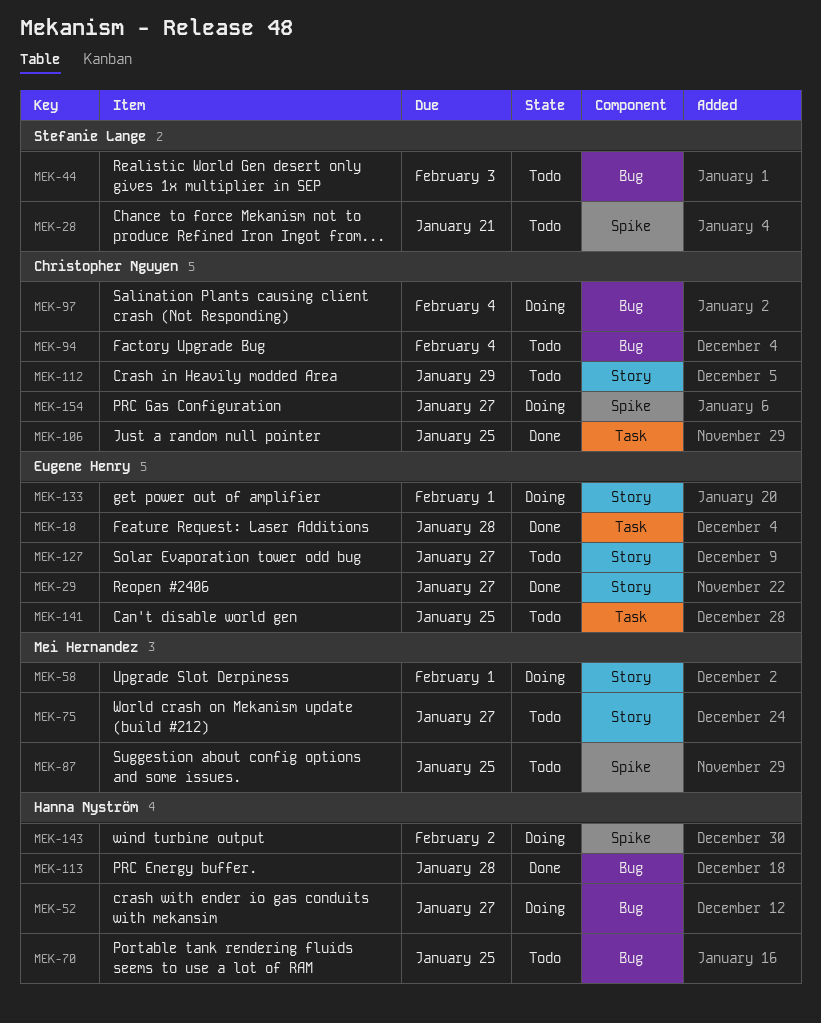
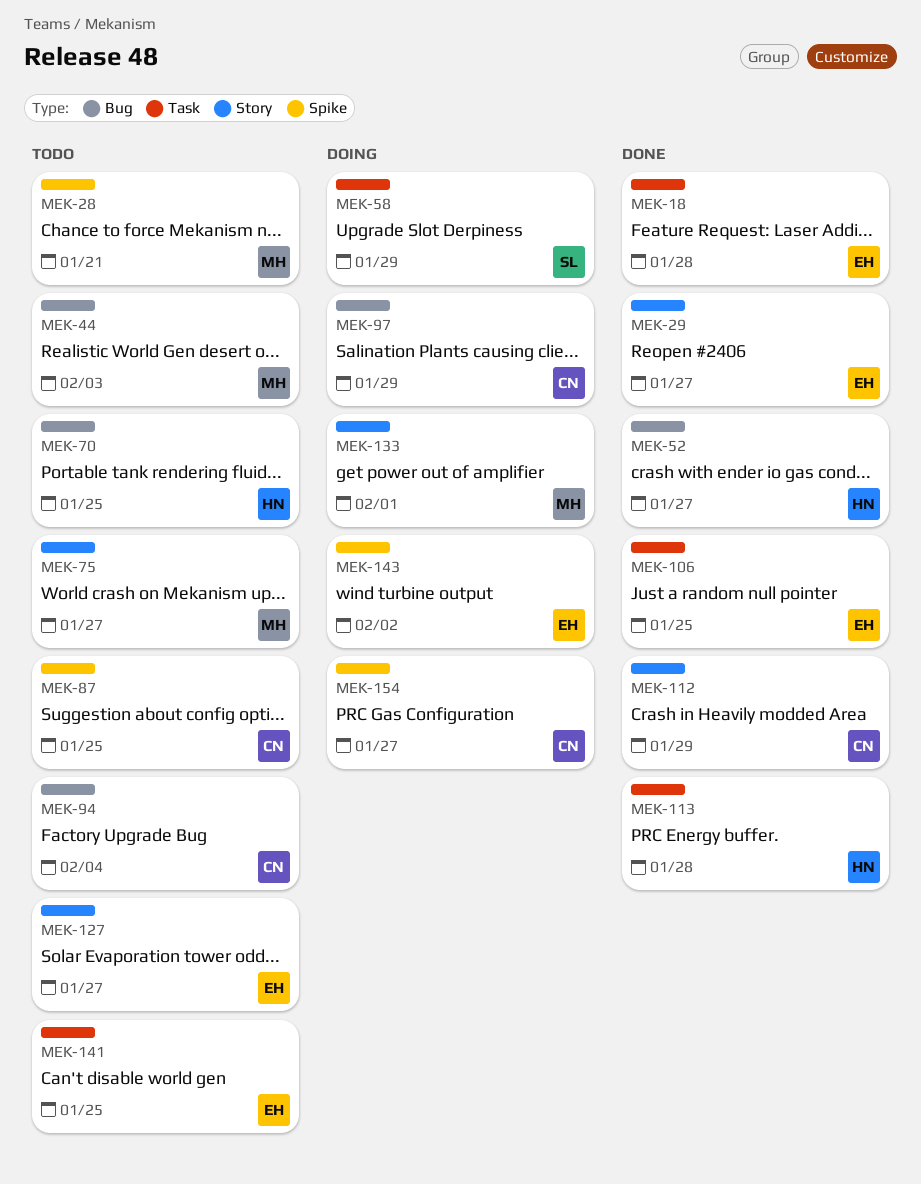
MEK-28, owner: Stefanie Lange -> Mei Hernandez
MEK-44, owner: Stefanie Lange -> Mei Hernandez
MEK-52, status: Doing -> Done
MEK-58, owner: Mei Hernandez -> Stefanie Lange
MEK-58, label: Story -> Task
MEK-58, due: Feb 1 -> Jan 29
MEK-87, owner: Mei Hernandez -> Christopher Nguyen
MEK-97, due: Feb 4 -> Jan 29
MEK-106, owner: Christopher Nguyen -> Eugene Henry
MEK-112, status: Todo -> Done
MEK-113, label: Bug -> Task
MEK-133, owner: Eugene Henry -> Mei Hernandez
MEK-143, owner: Hanna Nyström -> Eugene Henry

